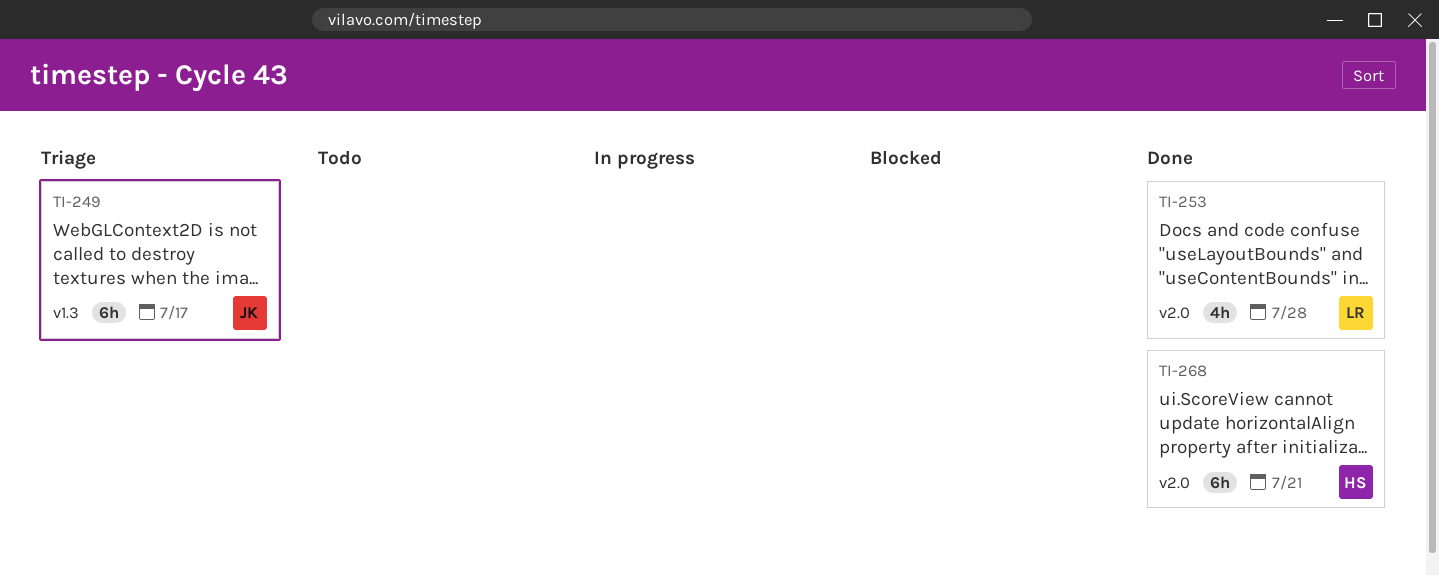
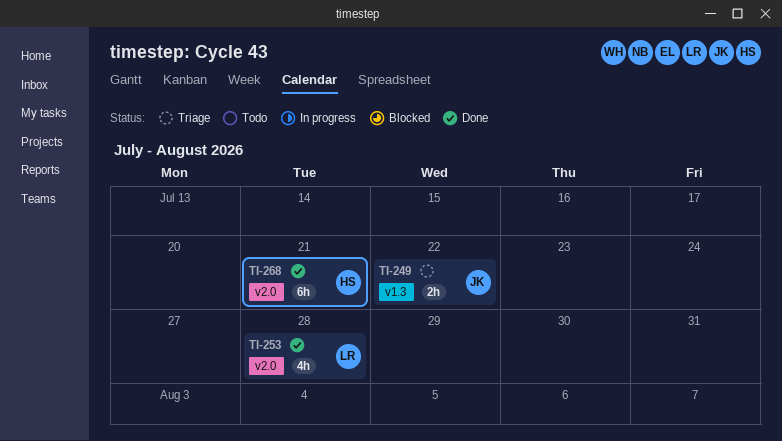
TI-249, estimate: 6h -> 2h
TI-249, due: Jul 17 -> Jul 22

